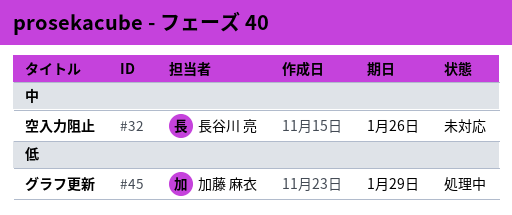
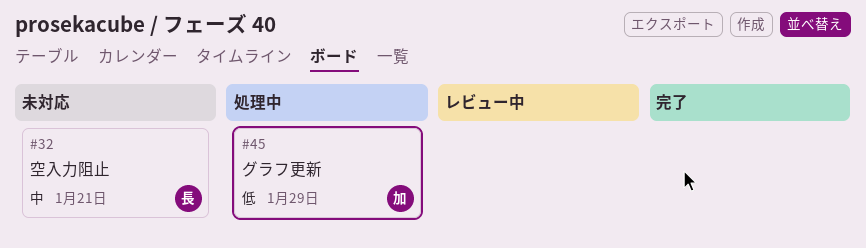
#32, due: Jan 26 -> Jan 21

